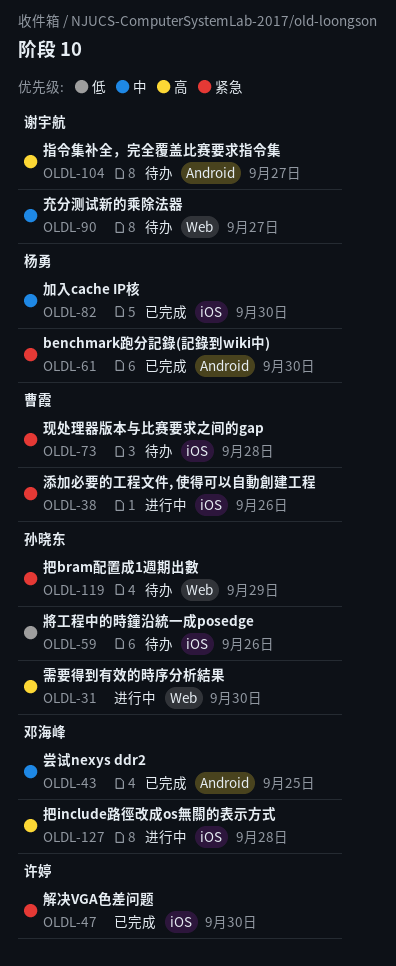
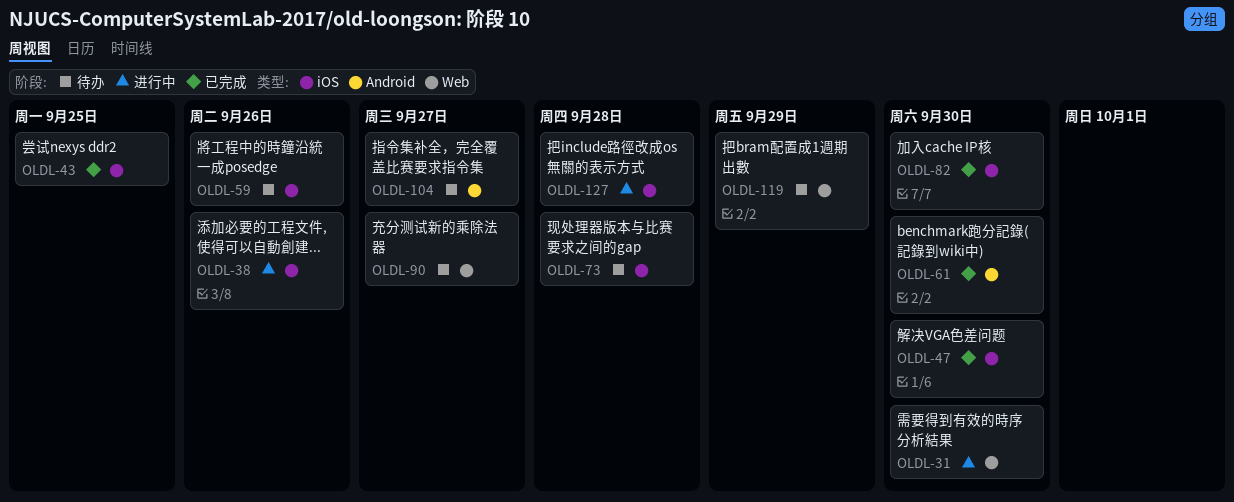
OLDL-43, label: Android -> iOS

